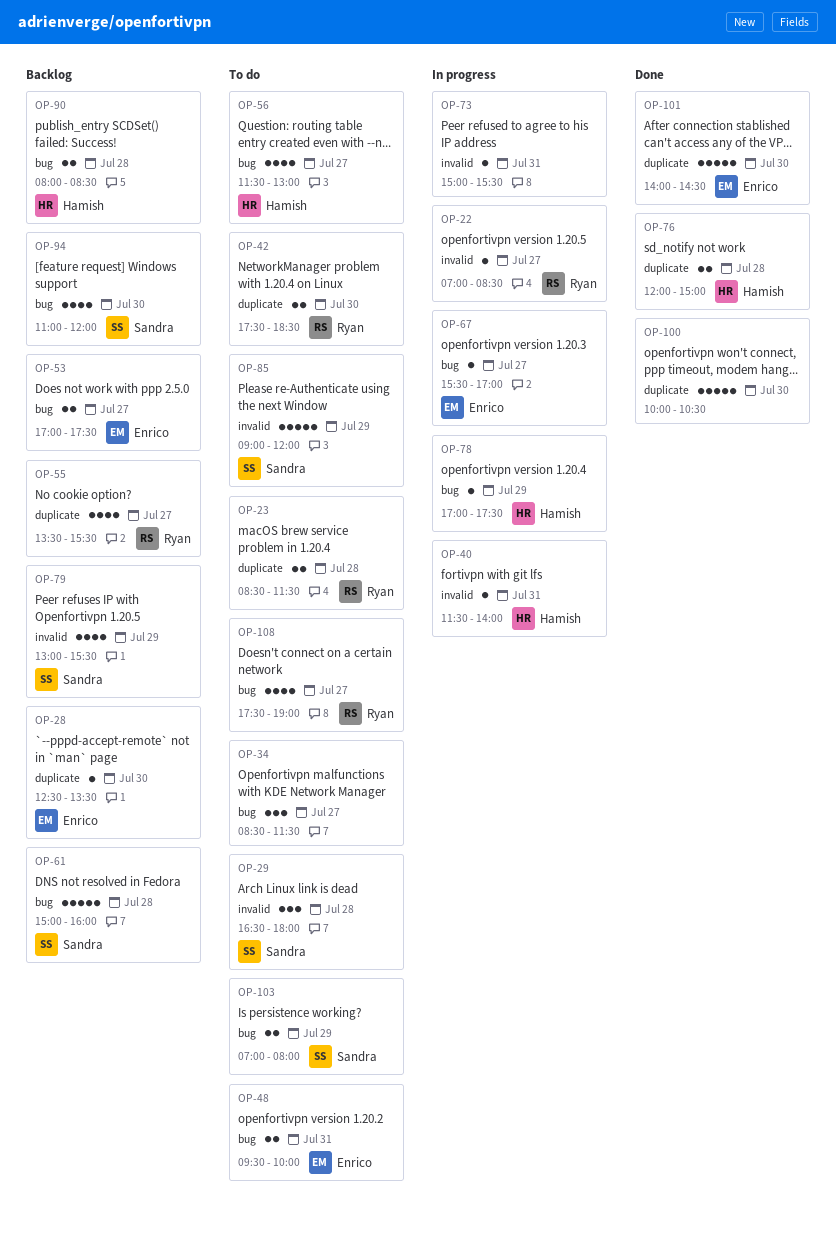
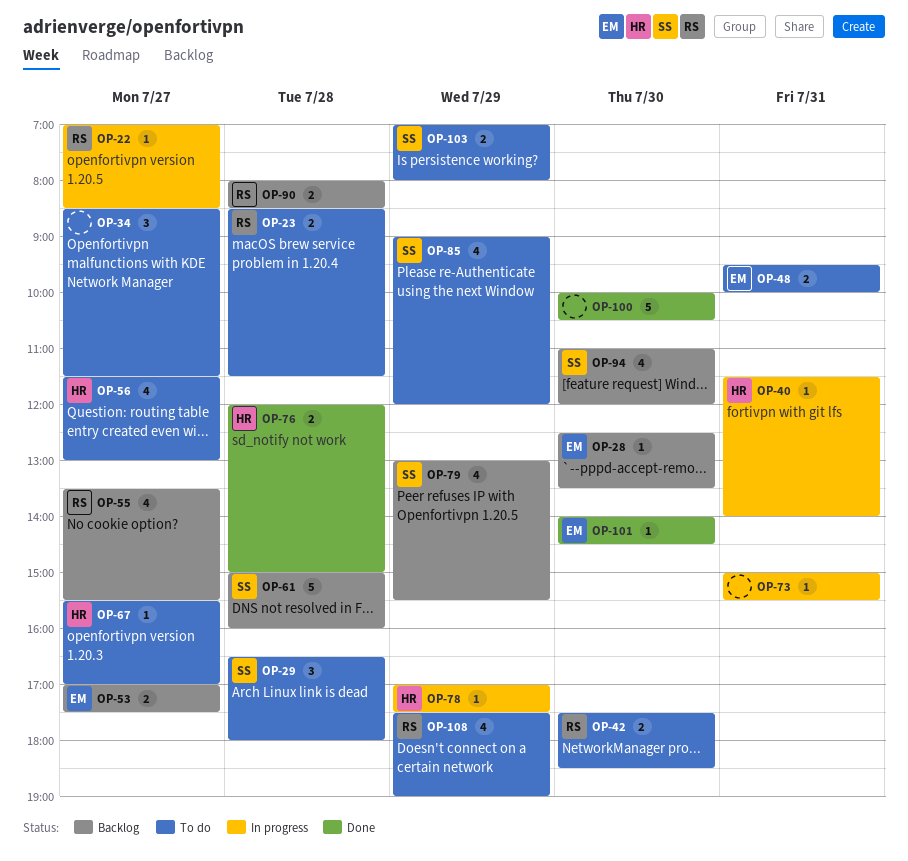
OP-67, status: In progress -> To do
OP-67, owner: Enrico -> Hamish
OP-85, estimate: 5 -> 4
OP-90, owner: Hamish -> Ryan
OP-101, estimate: 5 -> 1
OP-108, day: Jul 27 -> Jul 29

